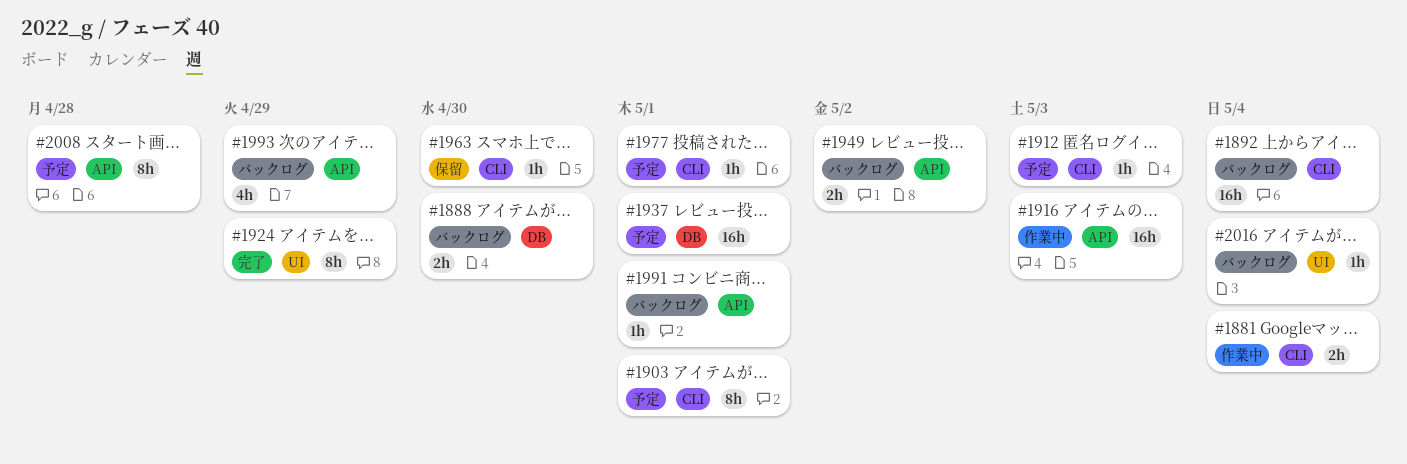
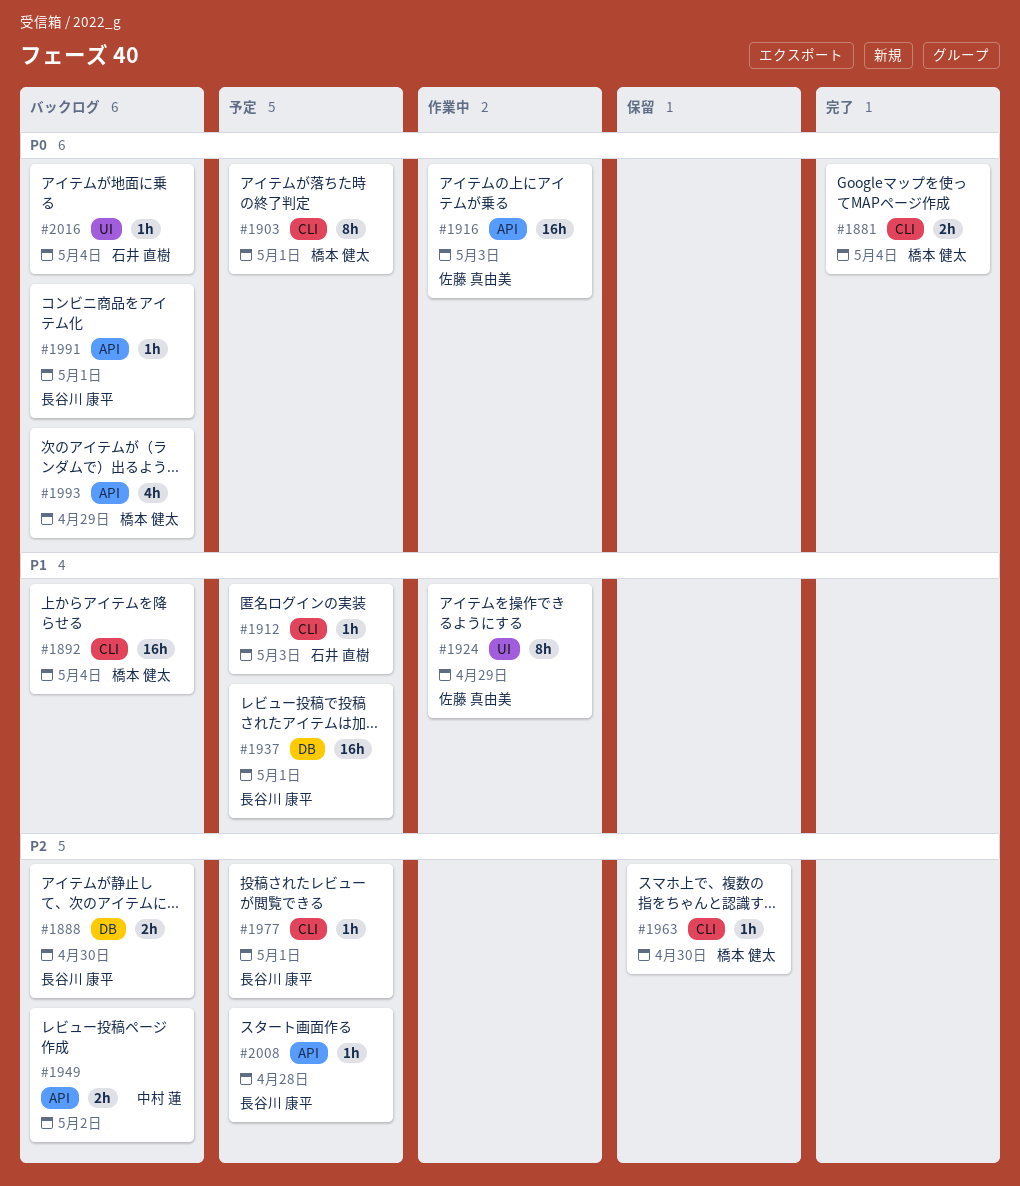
#1881, status: 作業中 -> 完了
#1924, status: 完了 -> 作業中
#2008, estimate: 8h -> 1h

